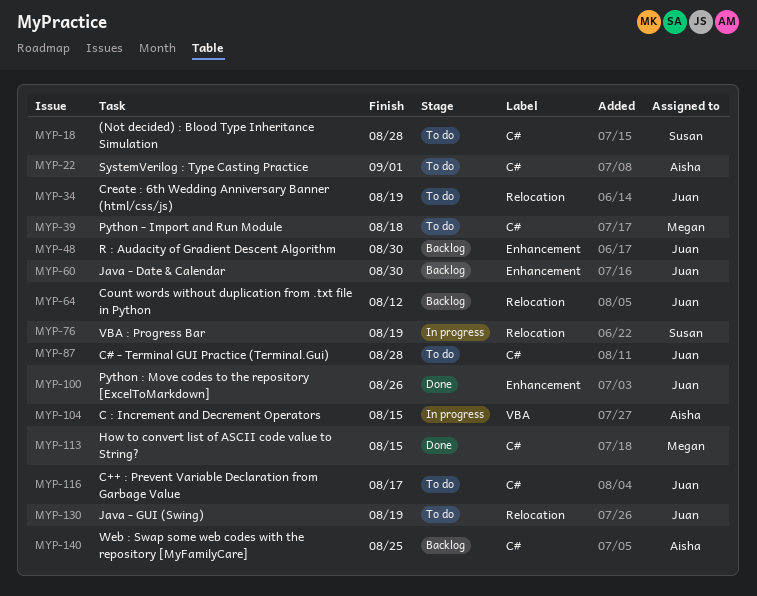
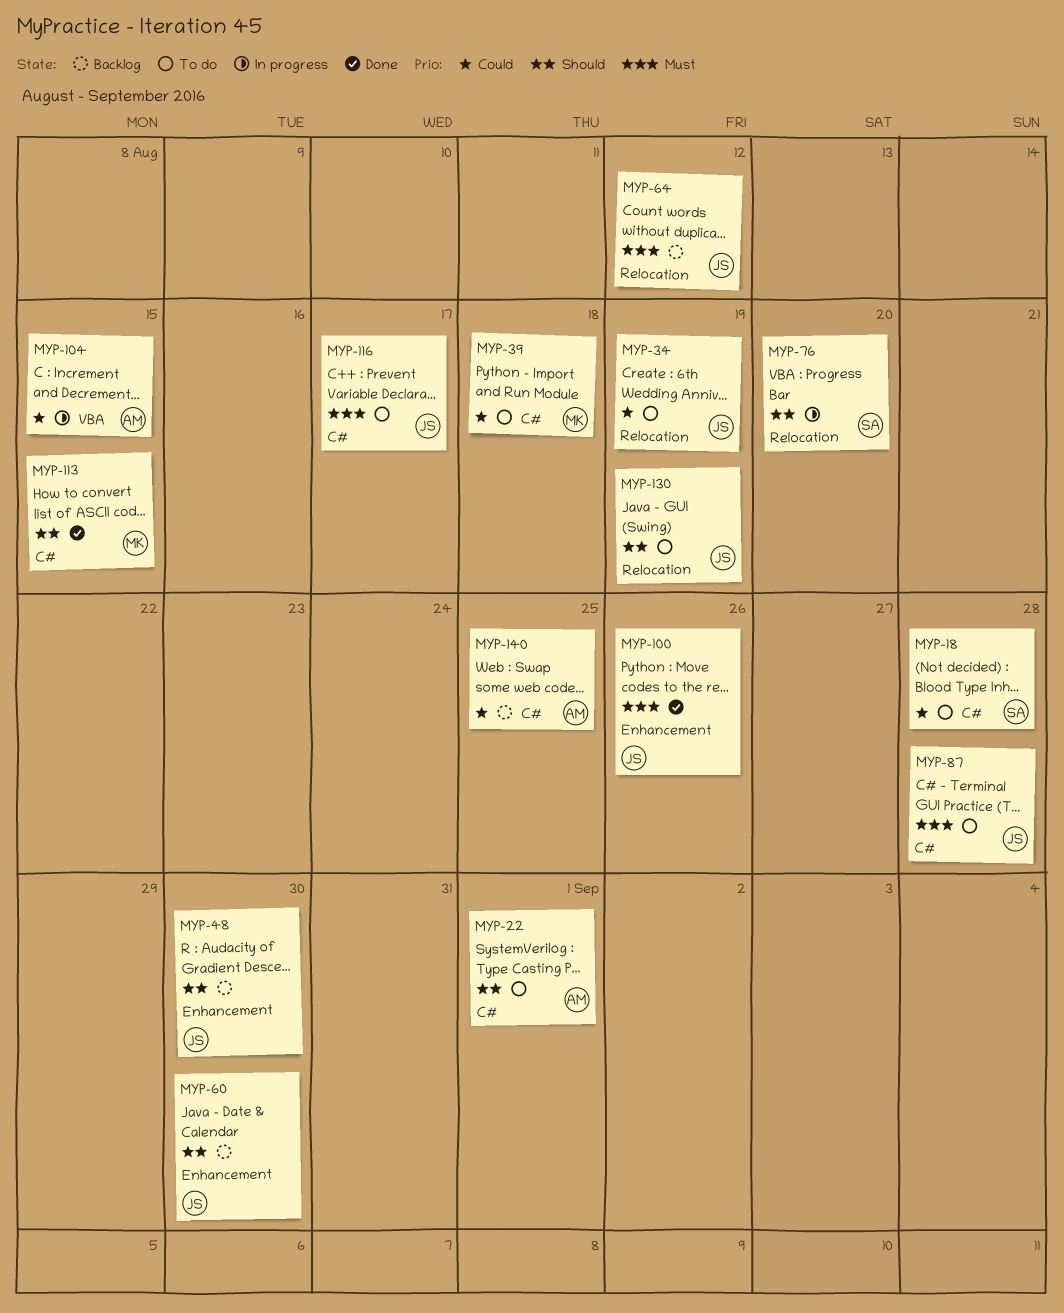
MYP-76, due: Aug 19 -> Aug 20

